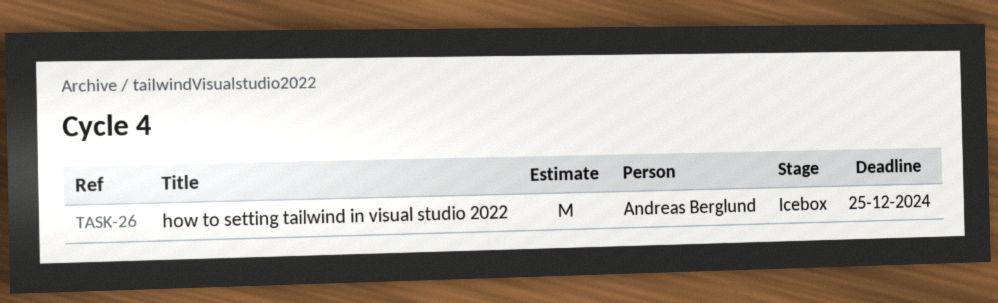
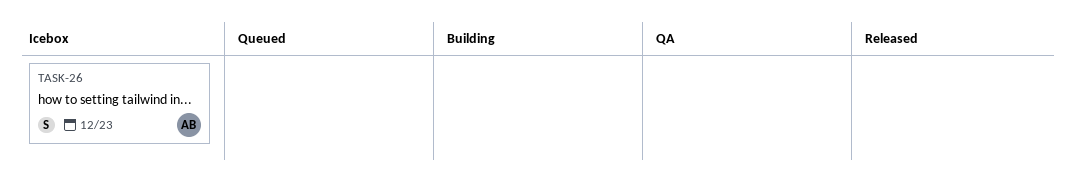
TASK-26, estimate: M -> S
TASK-26, due: Dec 25 -> Dec 23

